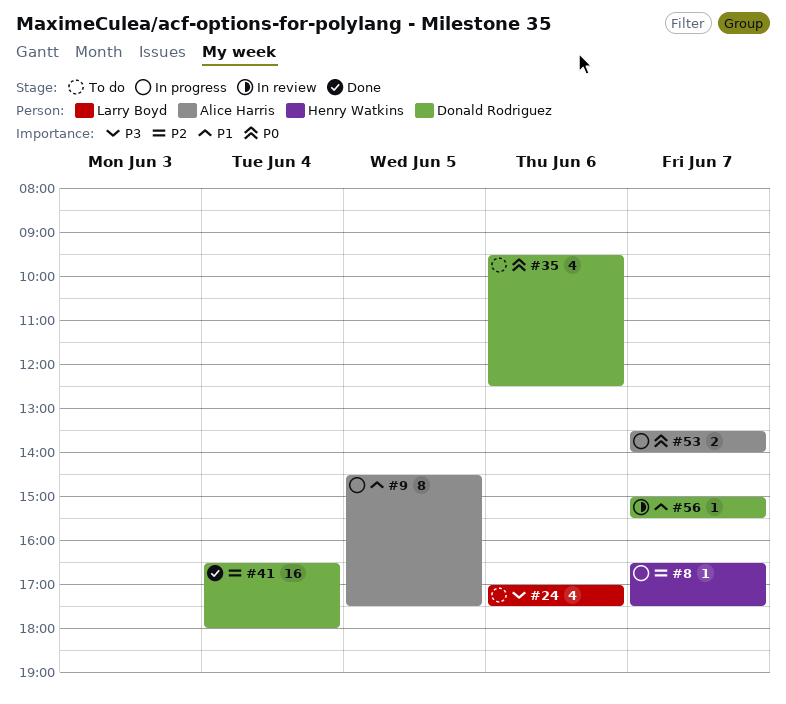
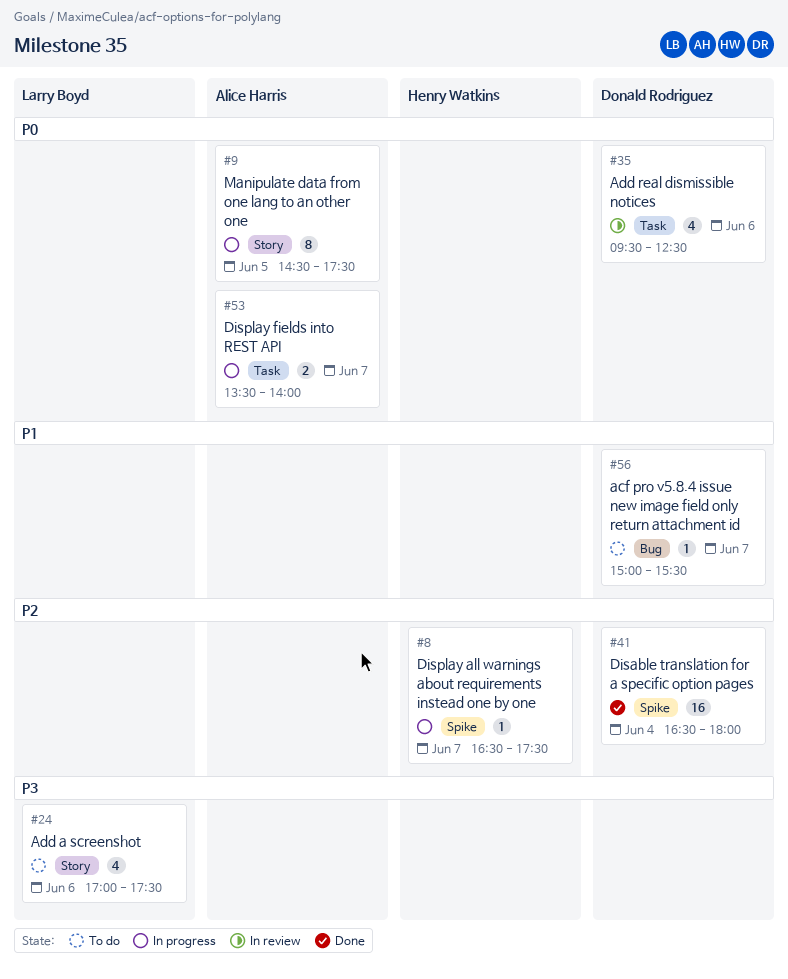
#9, priority: P1 -> P0
#35, status: To do -> In review
#56, status: In review -> To do

